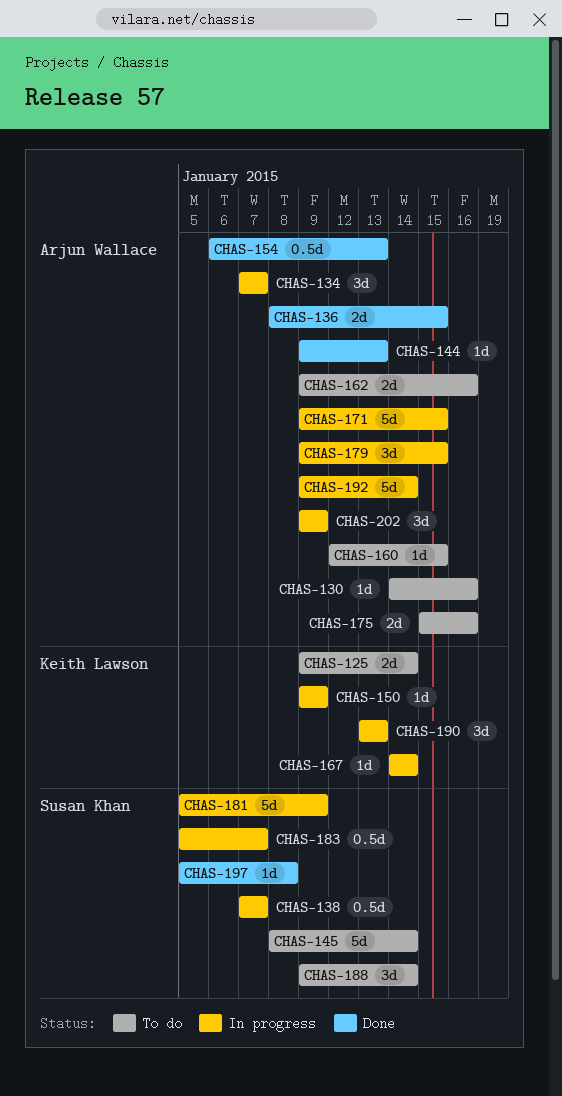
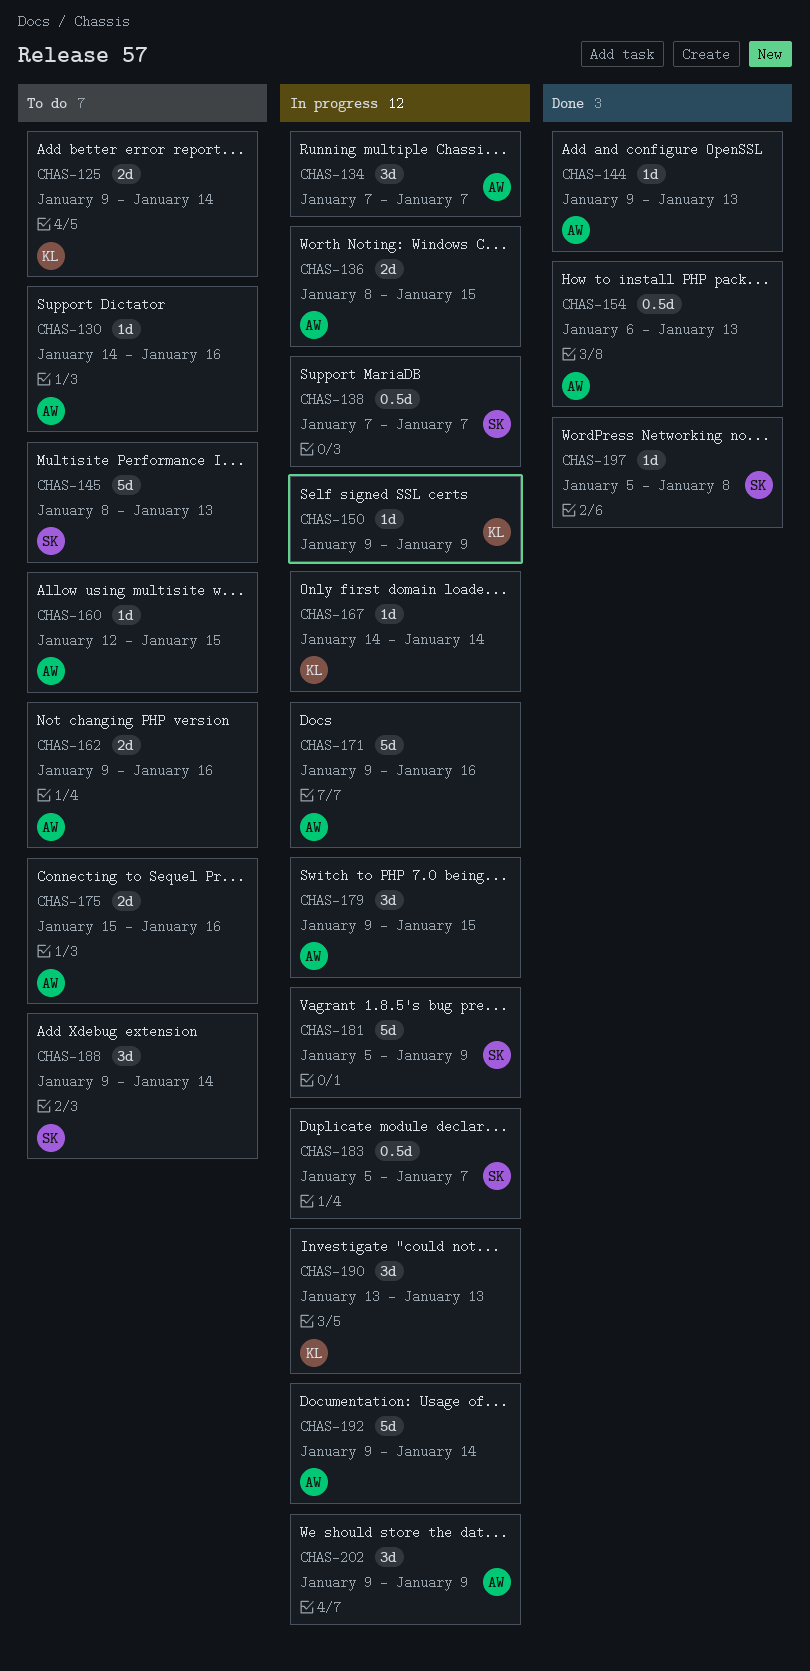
CHAS-136, status: Done -> In progress
CHAS-145, due: Jan 14 -> Jan 13
CHAS-171, due: Jan 15 -> Jan 16

